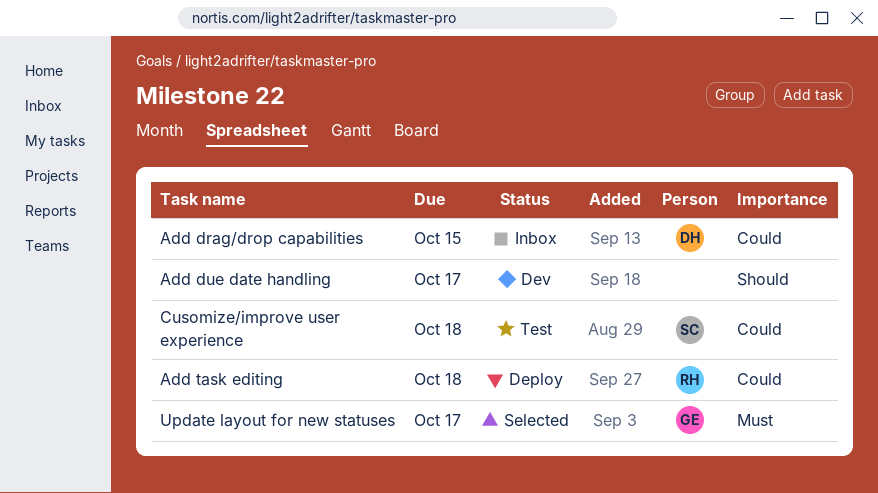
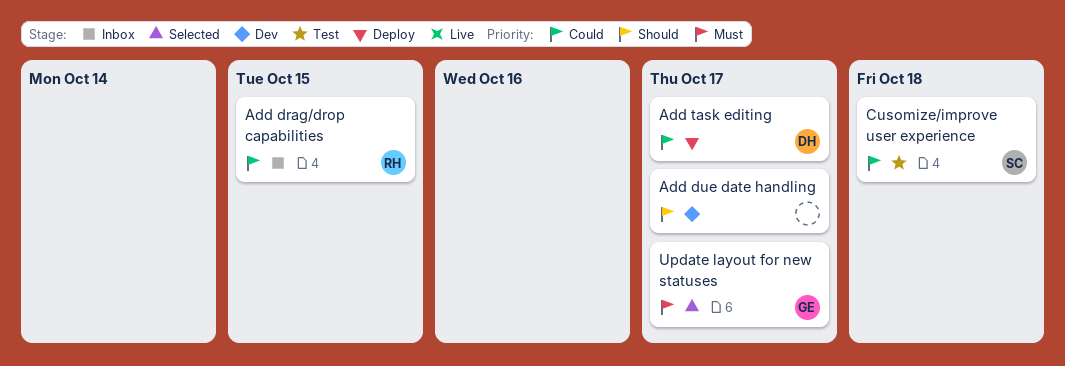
Add drag/drop capabilities, owner: DH -> RH
Add task editing, owner: RH -> DH
Add task editing, due: Oct 18 -> Oct 17

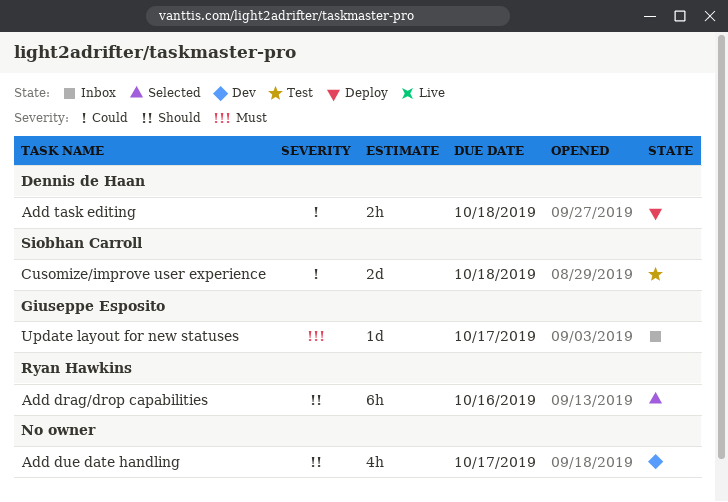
Add drag/drop capabilities, status: Inbox -> Selected
Add drag/drop capabilities, priority: Could -> Should
Add drag/drop capabilities, due: Oct 15 -> Oct 16
Add task editing, due: Oct 17 -> Oct 18
Update layout for new statuses, status: Selected -> Inbox

